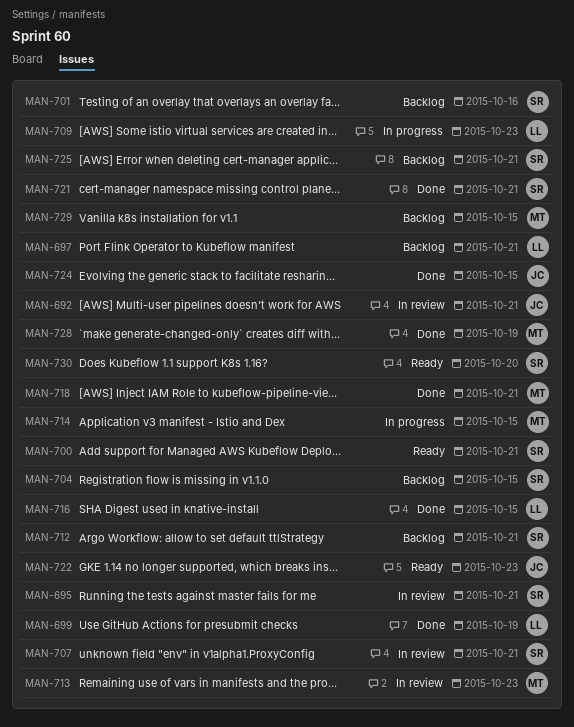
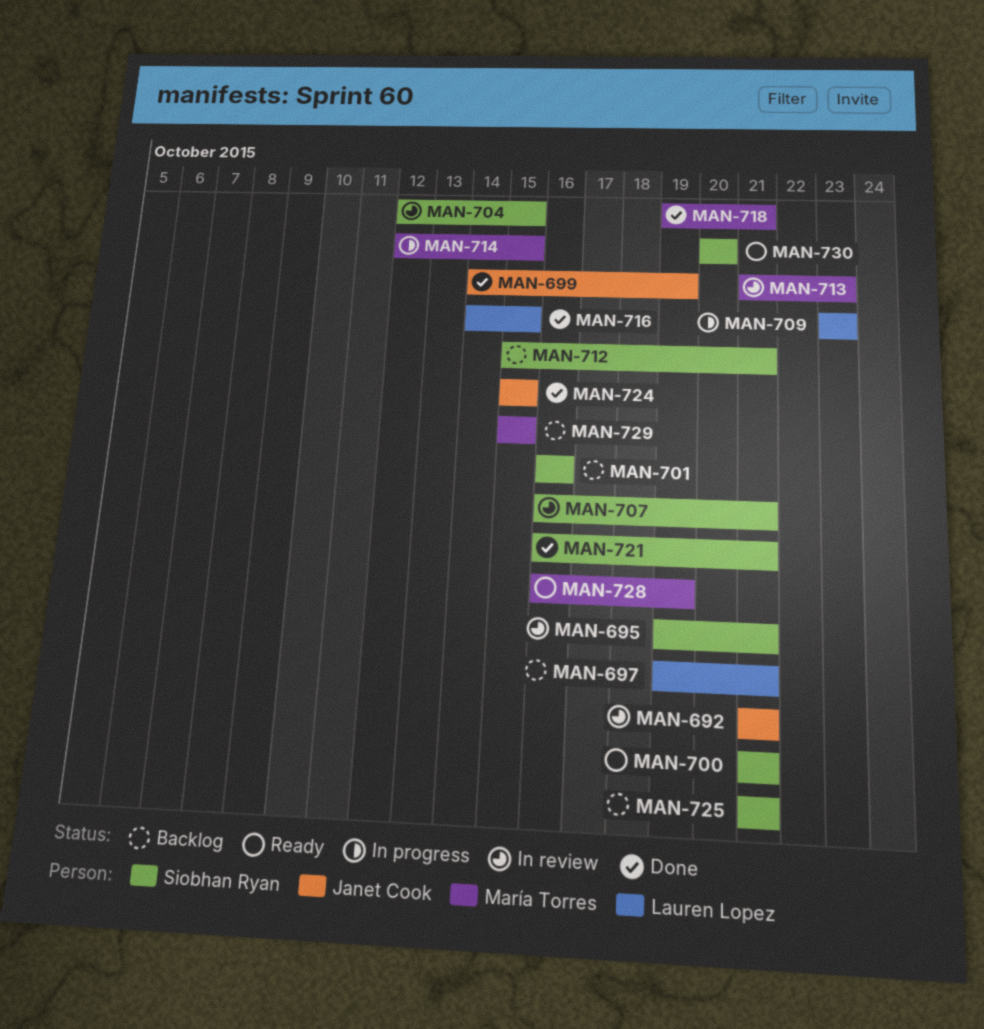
MAN-699, owner: Lauren Lopez -> Janet Cook
MAN-704, status: Backlog -> In review
MAN-722: present -> none
MAN-728, status: Done -> Ready

